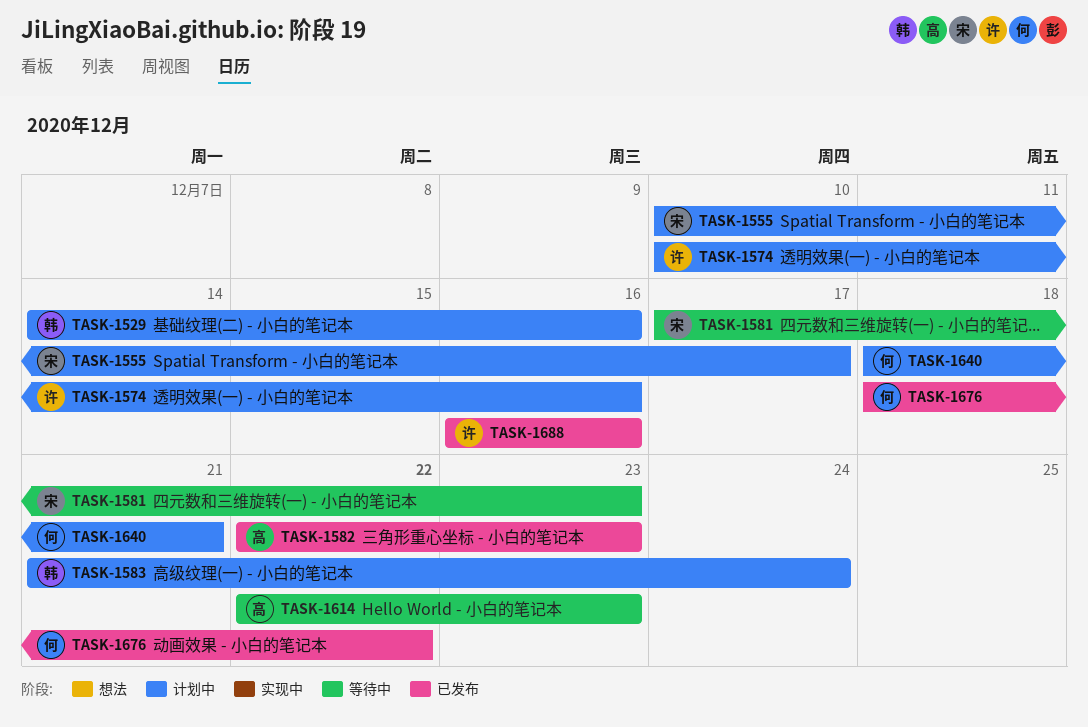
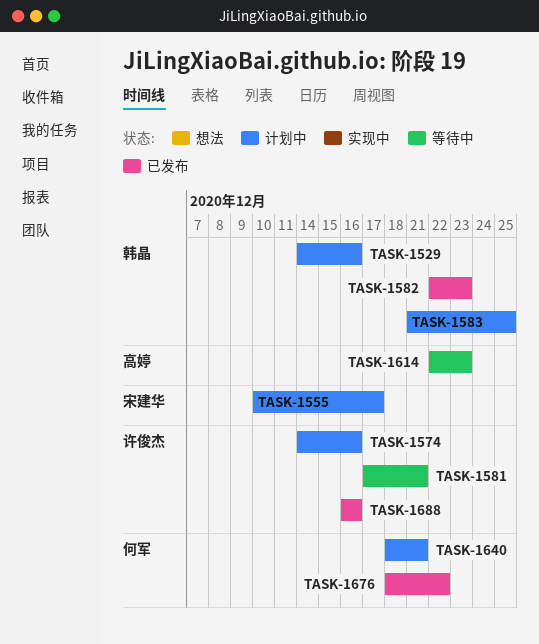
TASK-1574, start: Dec 10 -> Dec 14
TASK-1581, owner: 宋建华 -> 许俊杰
TASK-1581, due: Dec 23 -> Dec 21
TASK-1582, owner: 高婷 -> 韩晶
TASK-1583, due: Dec 24 -> Dec 25

